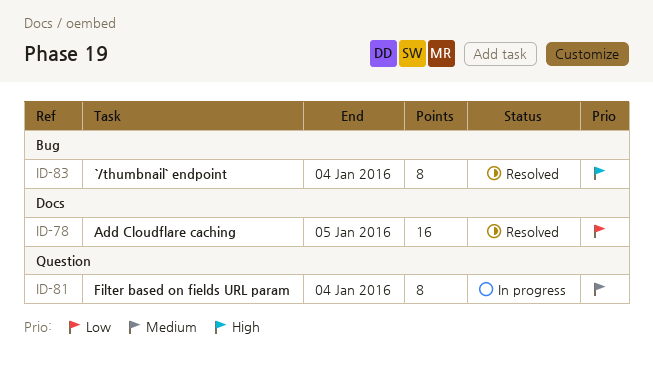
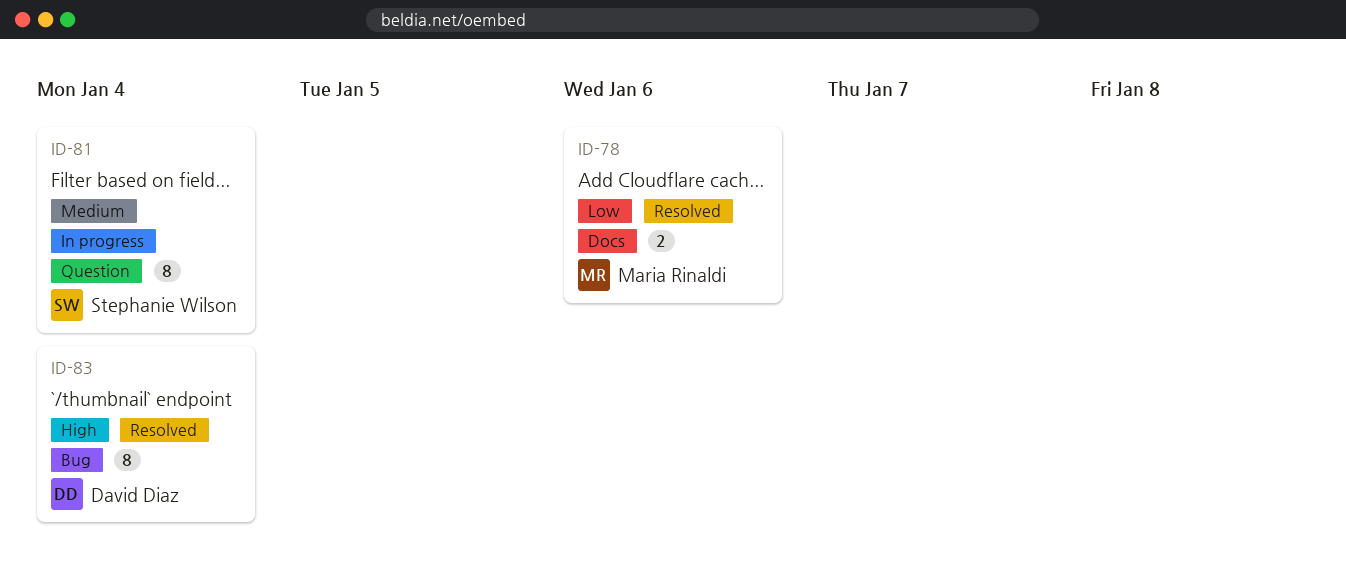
ID-78, estimate: 16 -> 2
ID-78, due: Jan 5 -> Jan 6

